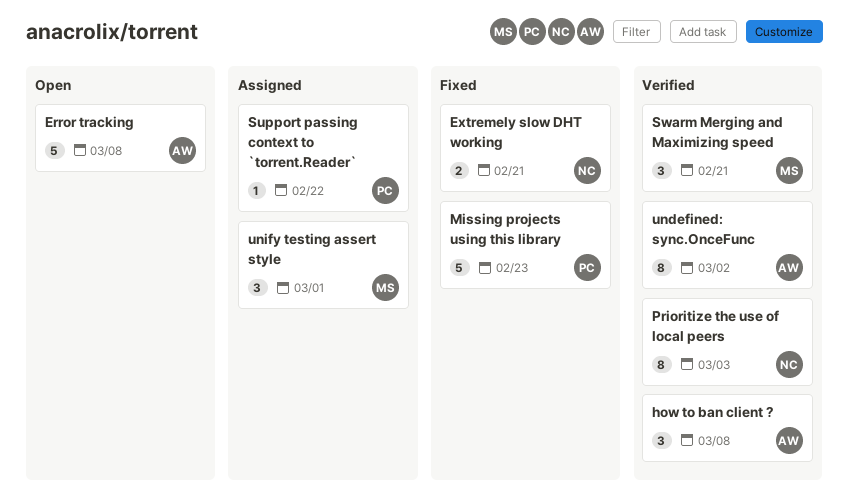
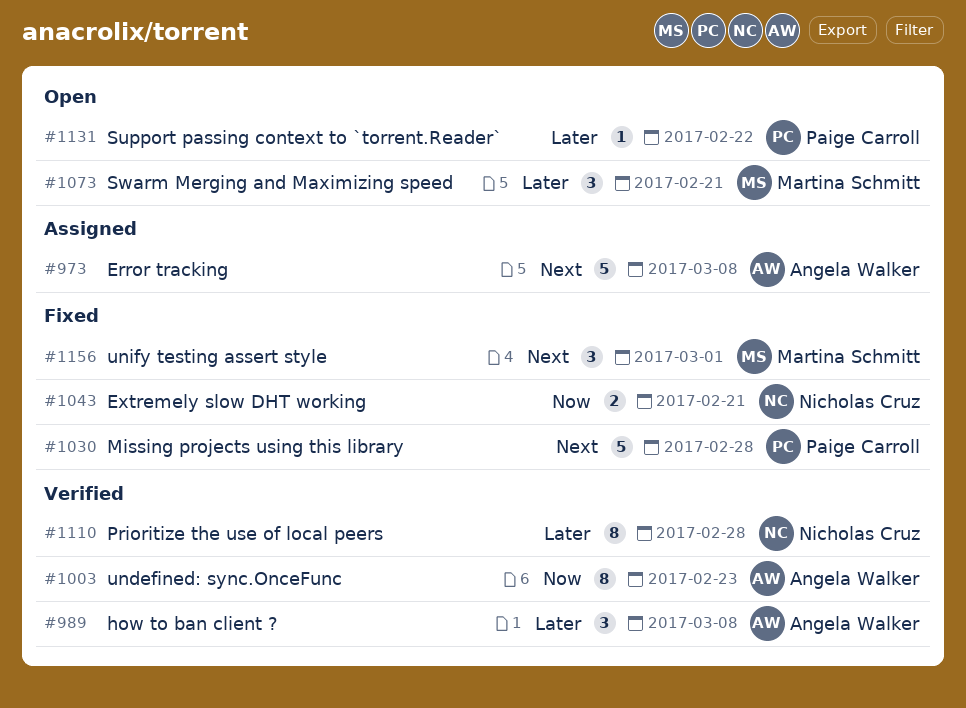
Error tracking, status: Open -> Assigned
Missing projects using this library, due: Feb 23 -> Feb 28
Prioritize the use of local peers, due: Mar 3 -> Feb 28
Support passing context to `torrent.Reader`, status: Assigned -> Open
Swarm Merging and Maximizing speed, status: Verified -> Open
undefined: sync.OnceFunc, due: Mar 2 -> Feb 23
unify testing assert style, status: Assigned -> Fixed

